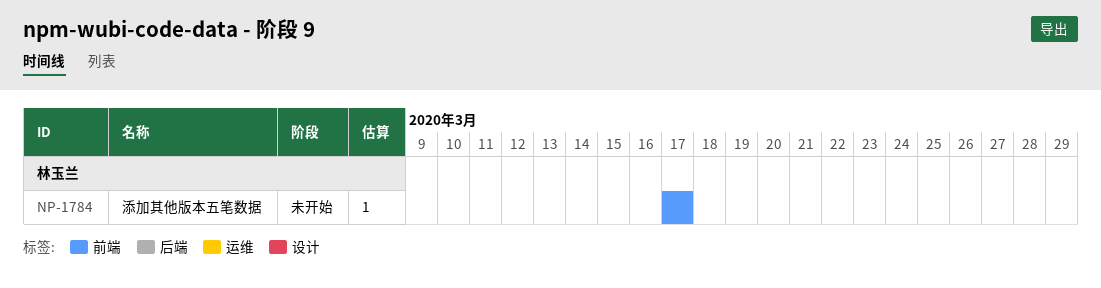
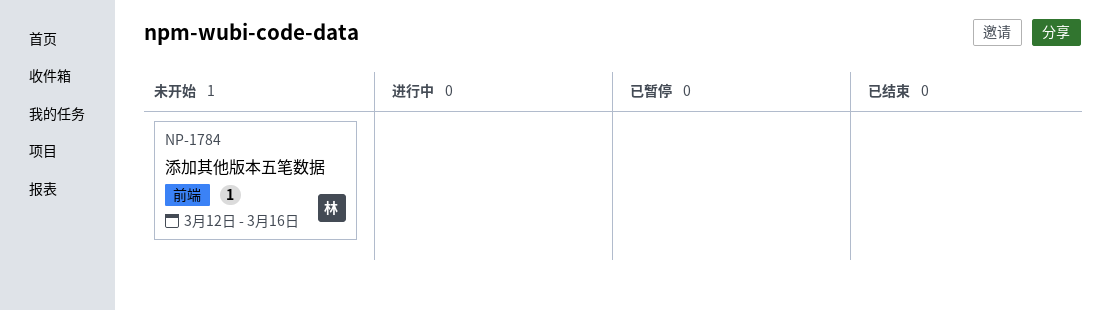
NP-1784, start: Mar 17 -> Mar 12
NP-1784, due: Mar 17 -> Mar 16

